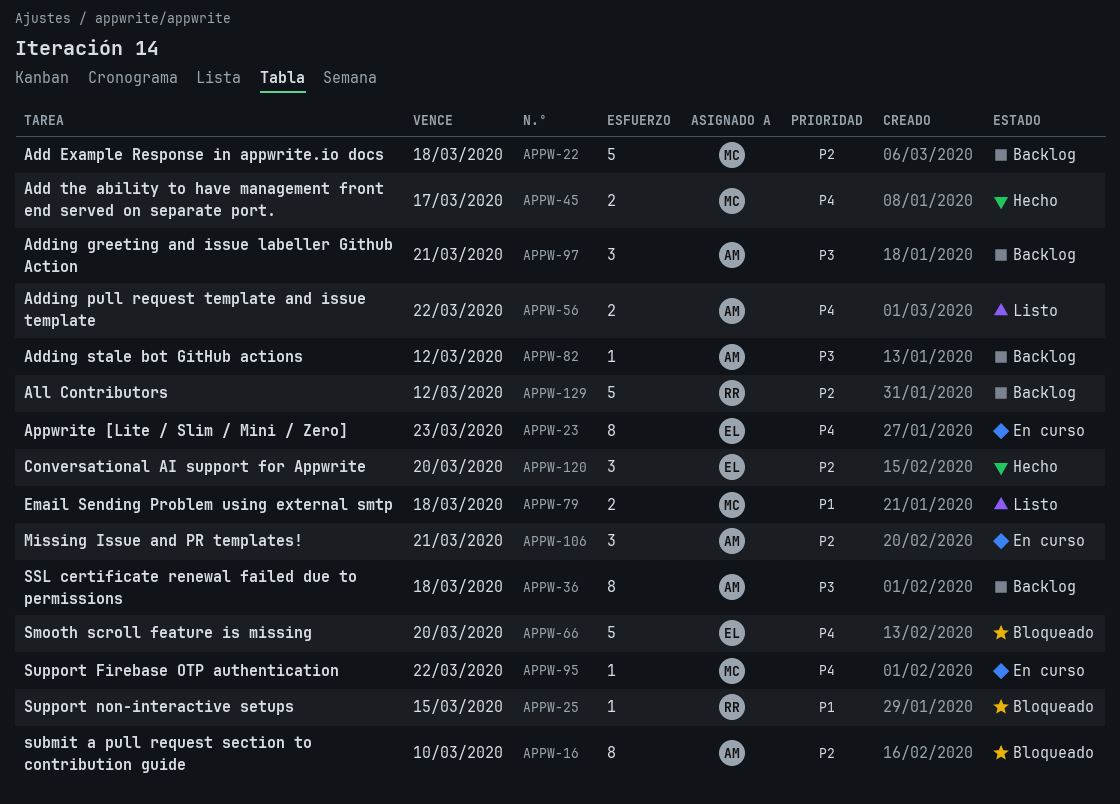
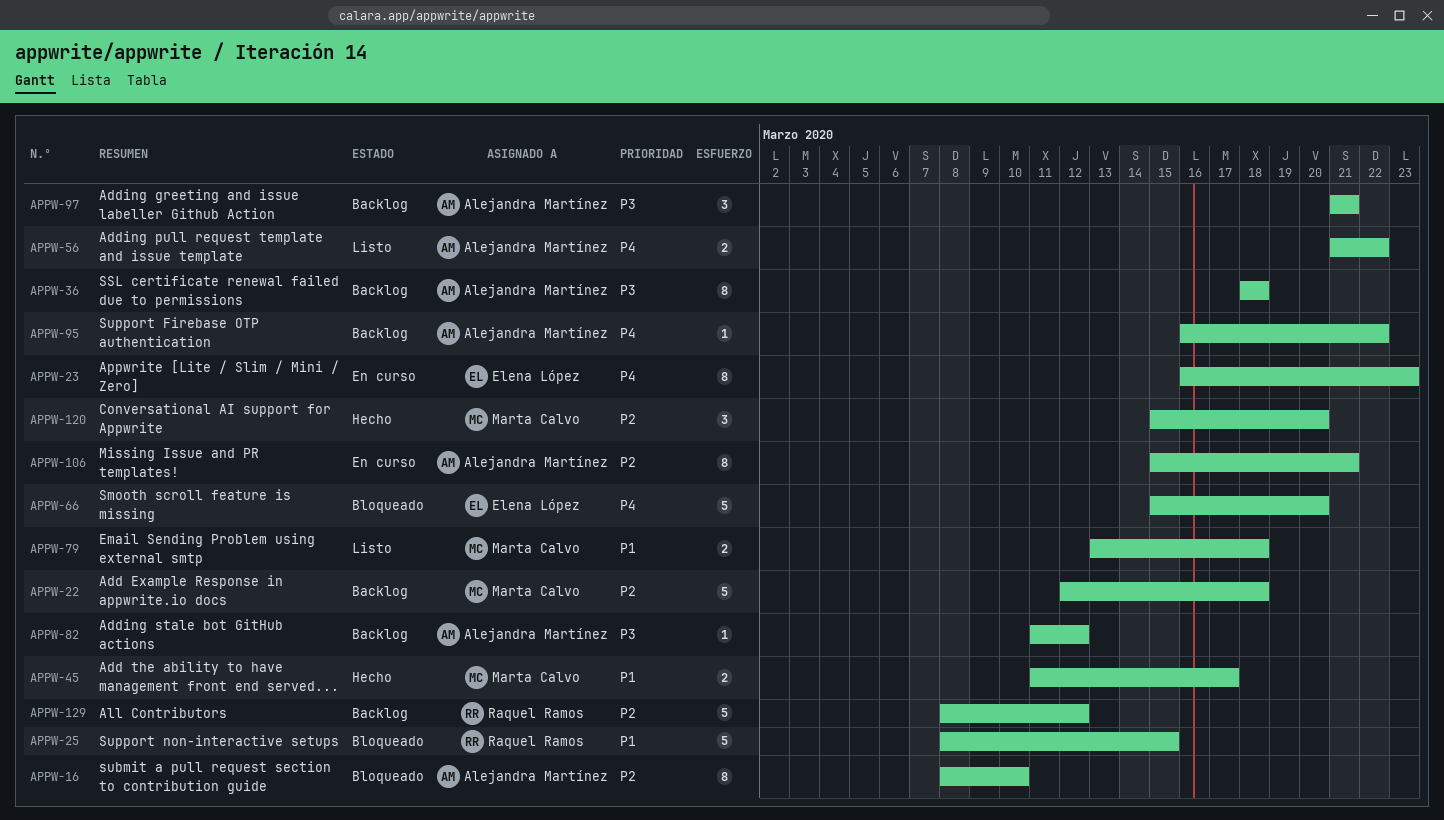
APPW-25, estimate: 1 -> 5
APPW-45, priority: P4 -> P1
APPW-95, status: En curso -> Backlog
APPW-95, owner: Marta Calvo -> Alejandra Martínez
APPW-106, estimate: 3 -> 8
APPW-120, owner: Elena López -> Marta Calvo

